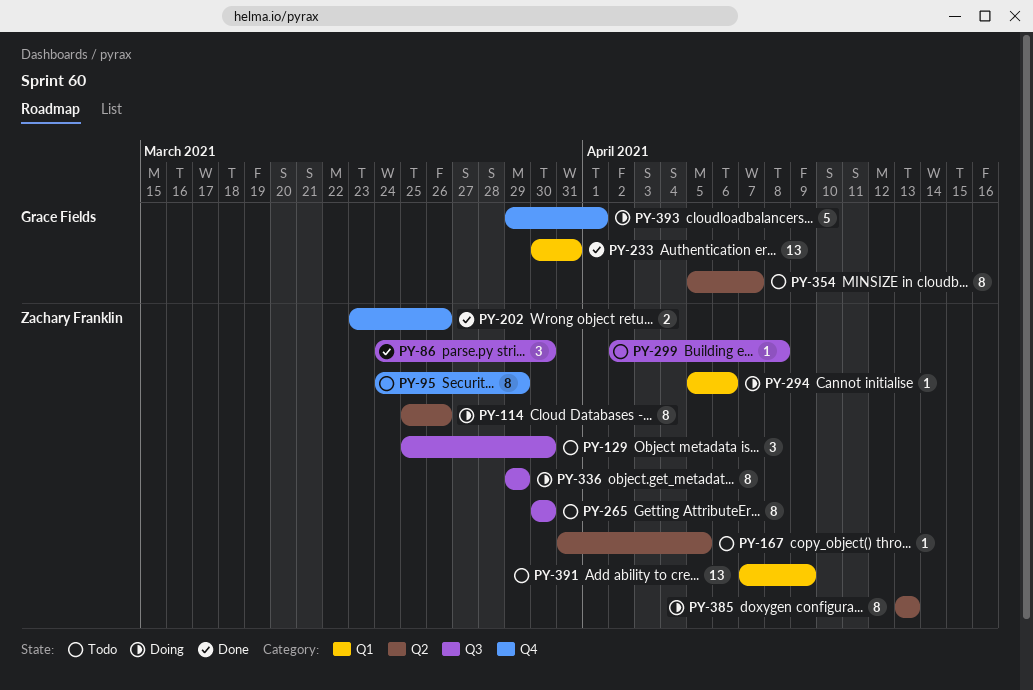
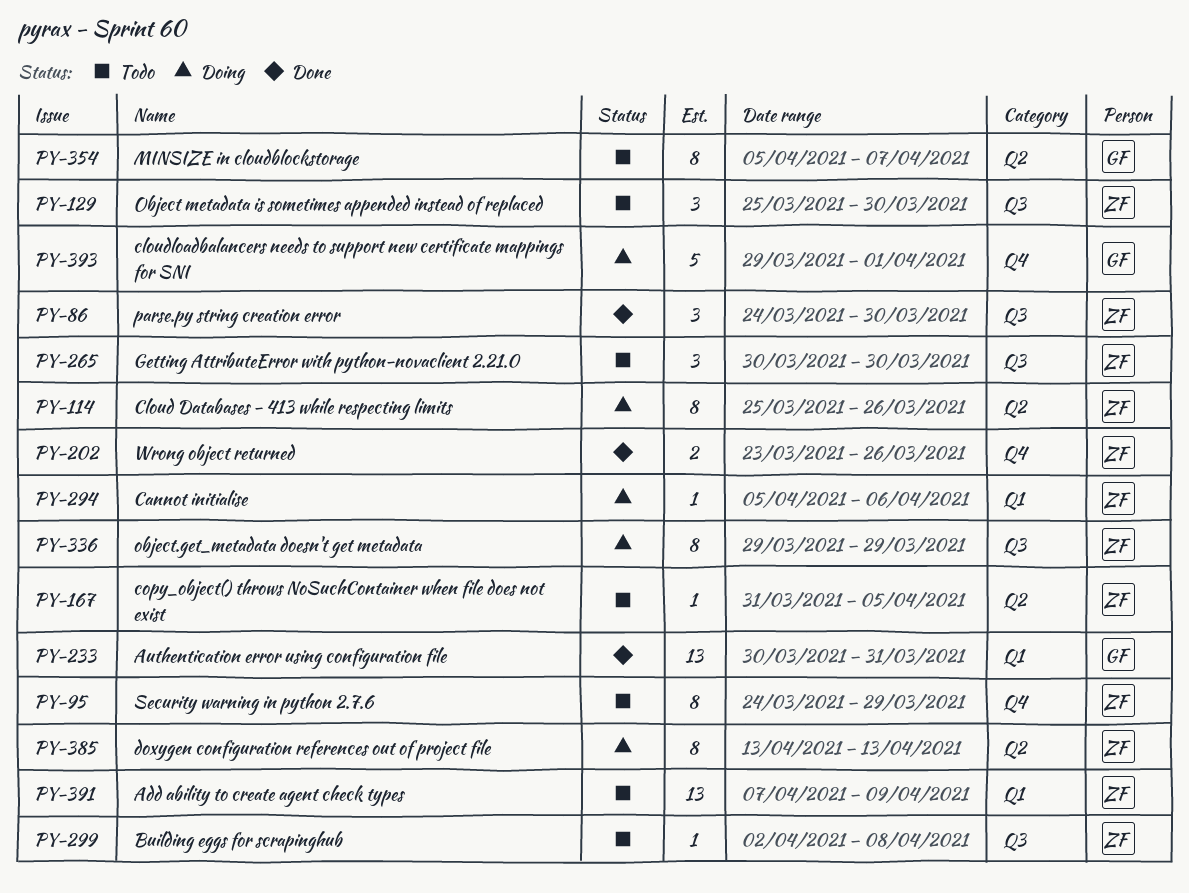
PY-265, estimate: 8 -> 3

